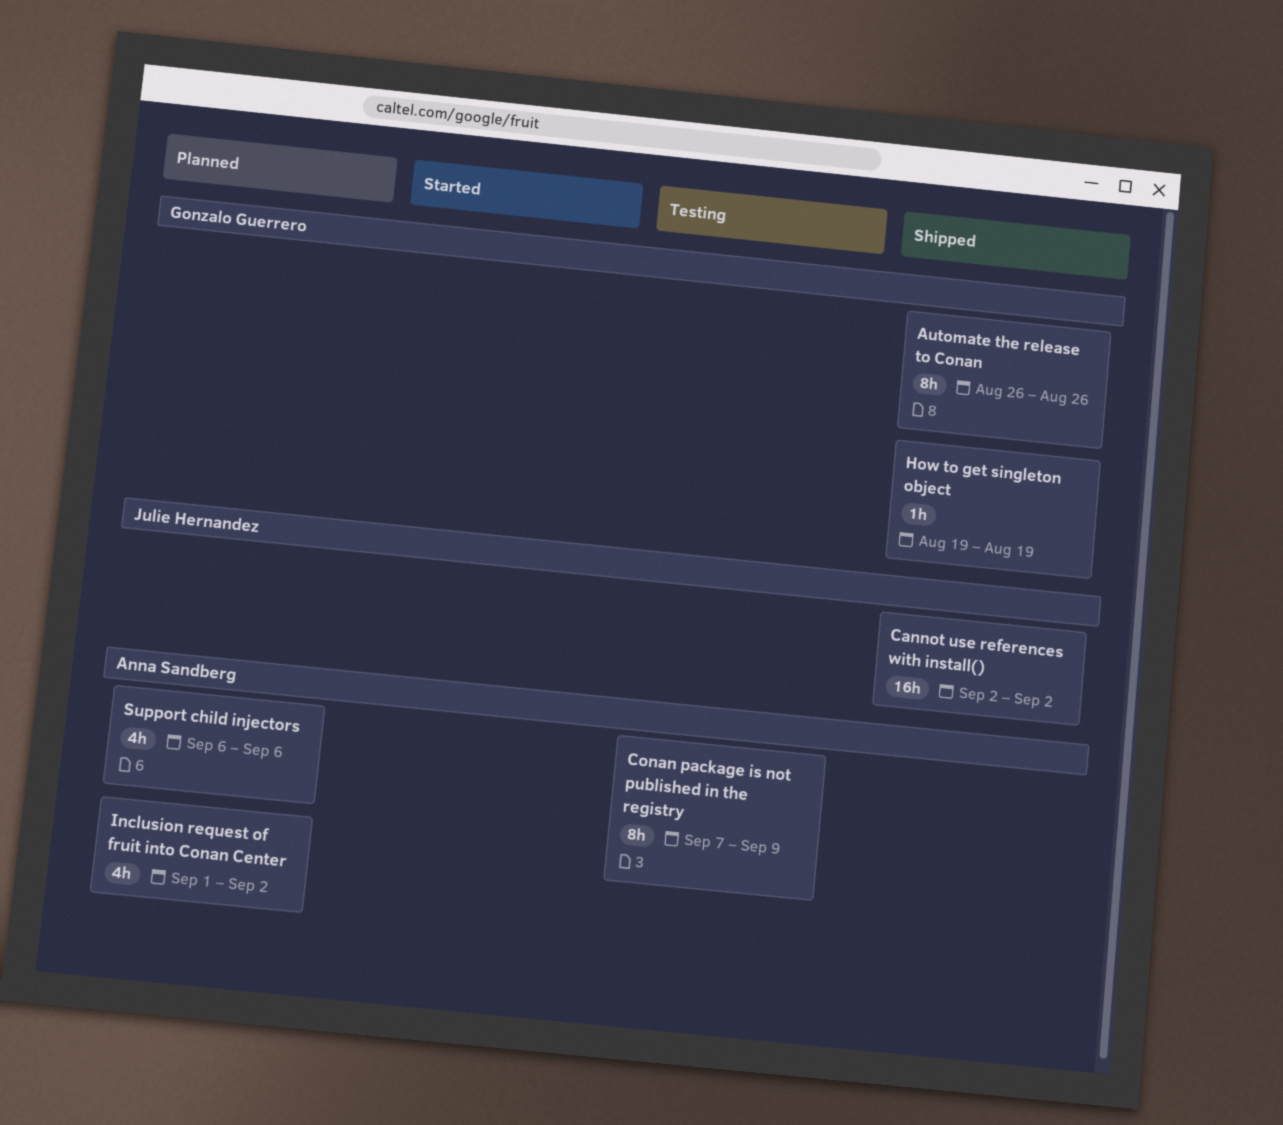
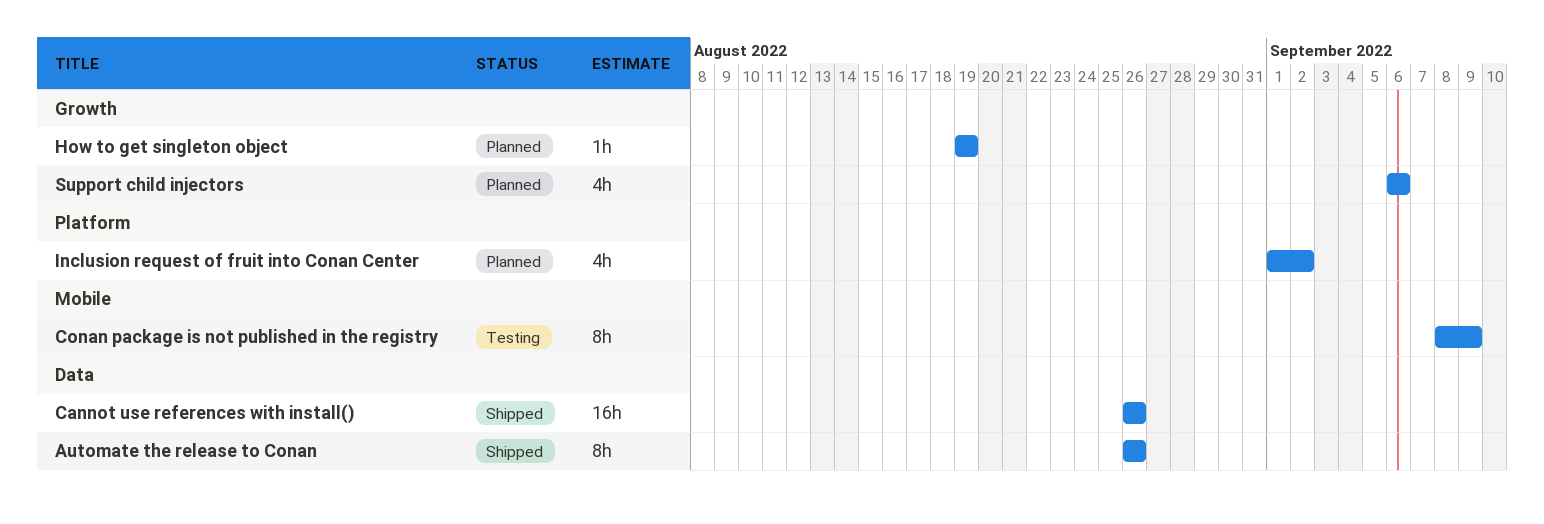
Cannot use references with install(), start: Sep 2 -> Aug 26
Cannot use references with install(), due: Sep 2 -> Aug 26
Conan package is not published in the registry, start: Sep 7 -> Sep 8
How to get singleton object, status: Shipped -> Planned

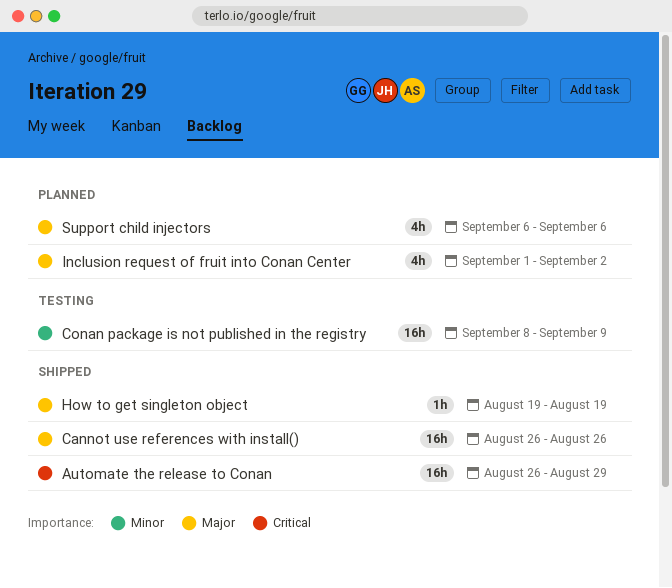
Automate the release to Conan, estimate: 8h -> 16h
Automate the release to Conan, due: Aug 26 -> Aug 29
Conan package is not published in the registry, estimate: 8h -> 16h
How to get singleton object, status: Planned -> Shipped

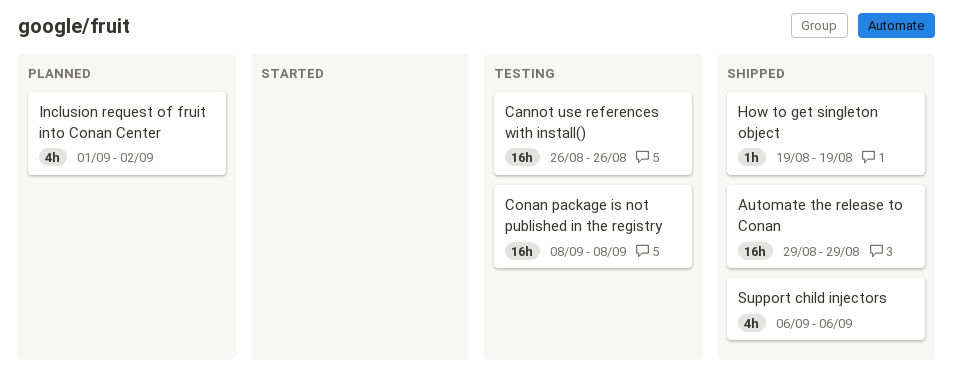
Automate the release to Conan, start: Aug 26 -> Aug 29
Cannot use references with install(), status: Shipped -> Testing
Conan package is not published in the registry, due: Sep 9 -> Sep 8
Support child injectors, status: Planned -> Shipped

